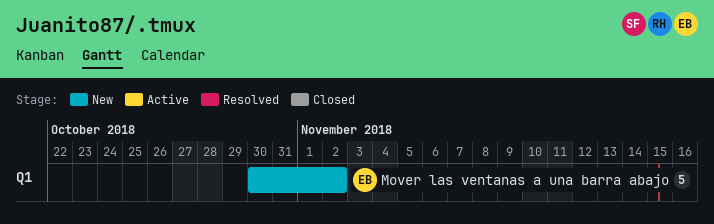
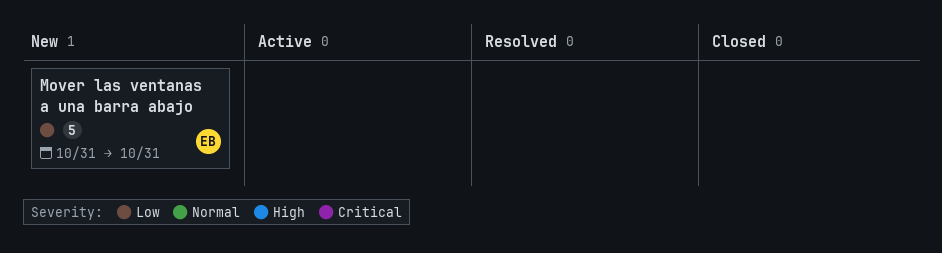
Mover las ventanas a una barra abajo, start: Oct 30 -> Oct 31
Mover las ventanas a una barra abajo, due: Nov 2 -> Oct 31

